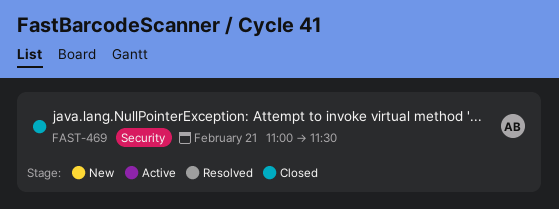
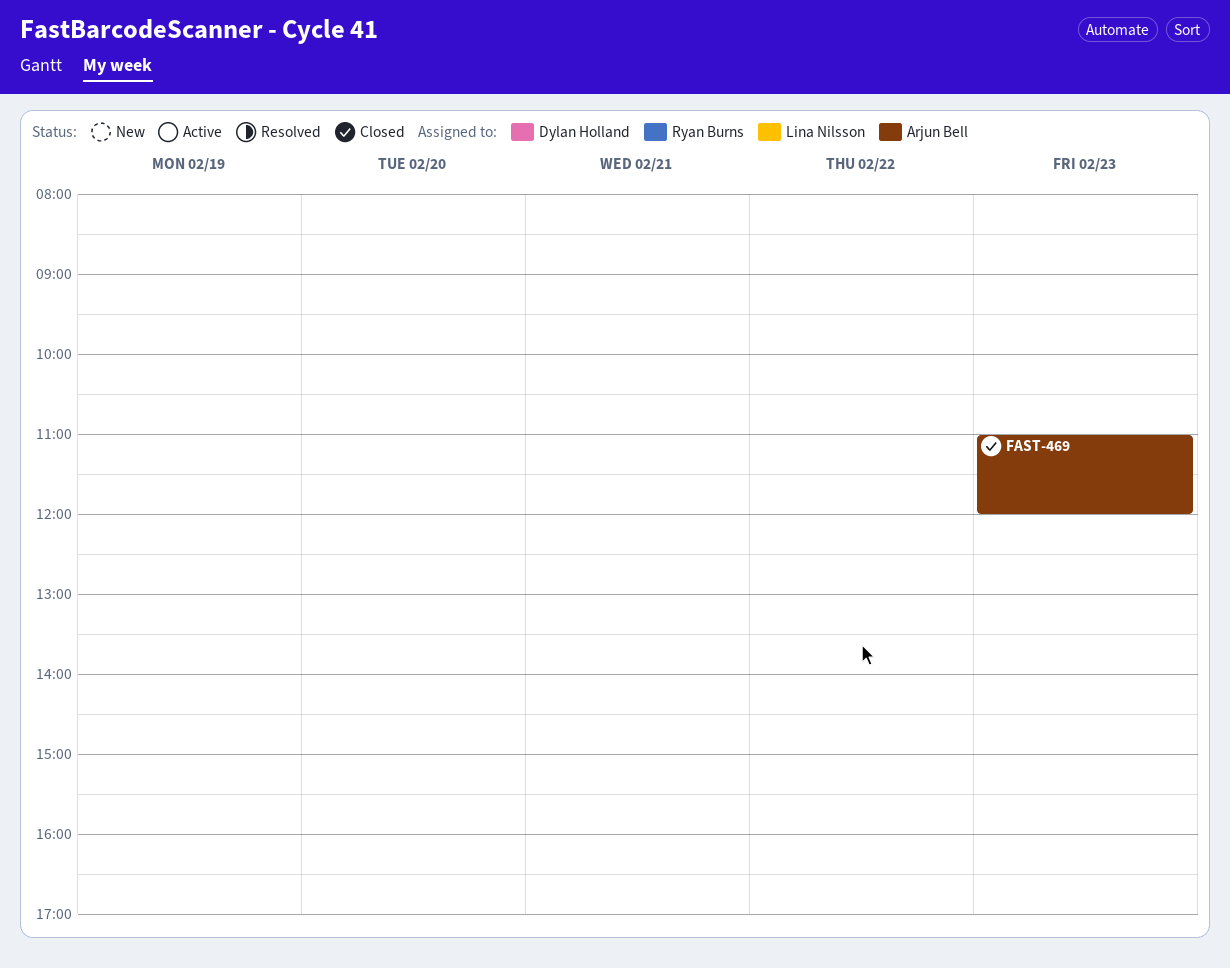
FAST-469, day: Feb 21 -> Feb 23
FAST-469, ends: 11:30 -> 12:00

